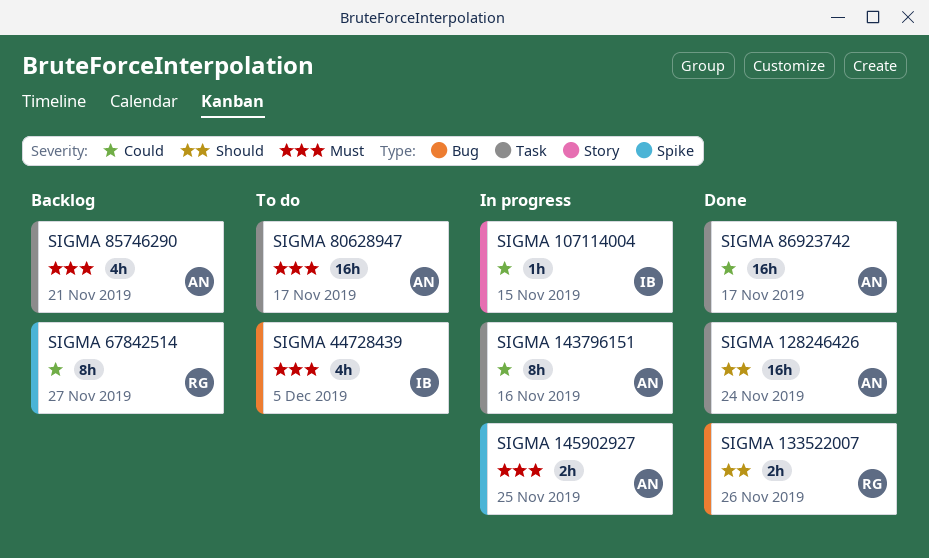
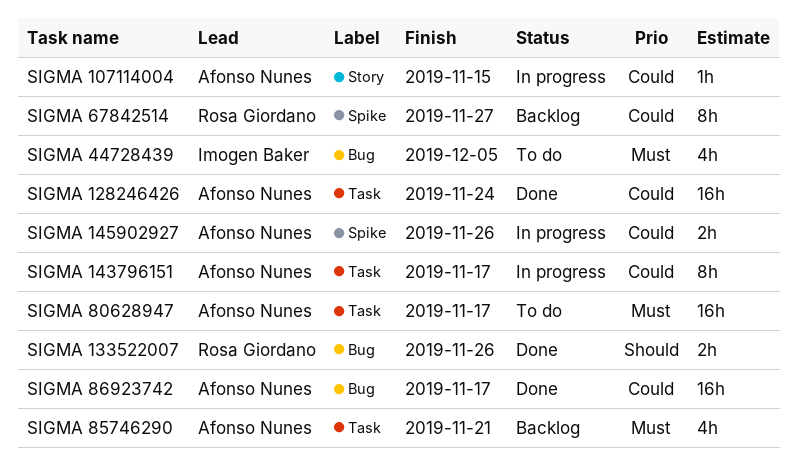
SIGMA 107114004, owner: Imogen Baker -> Afonso Nunes
SIGMA 128246426, priority: Should -> Could
SIGMA 143796151, due: Nov 16 -> Nov 17
SIGMA 145902927, priority: Must -> Could
SIGMA 145902927, due: Nov 25 -> Nov 26
SIGMA 86923742, label: Task -> Bug

